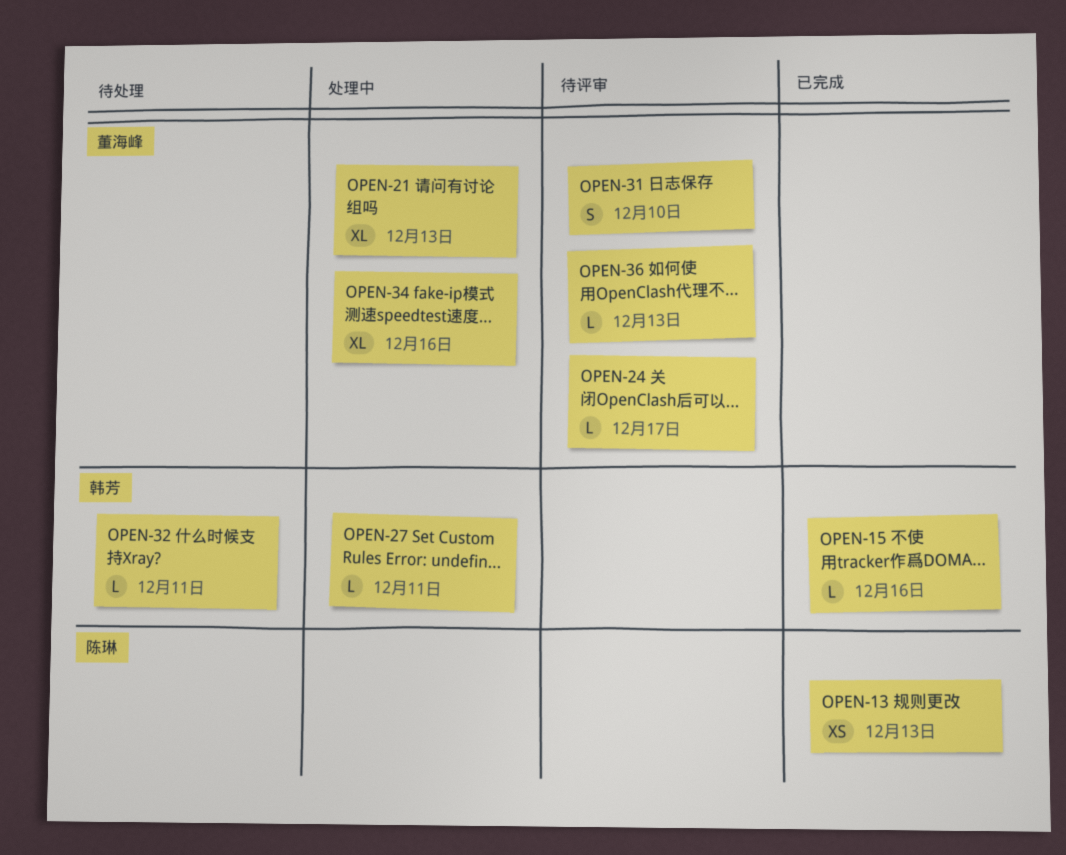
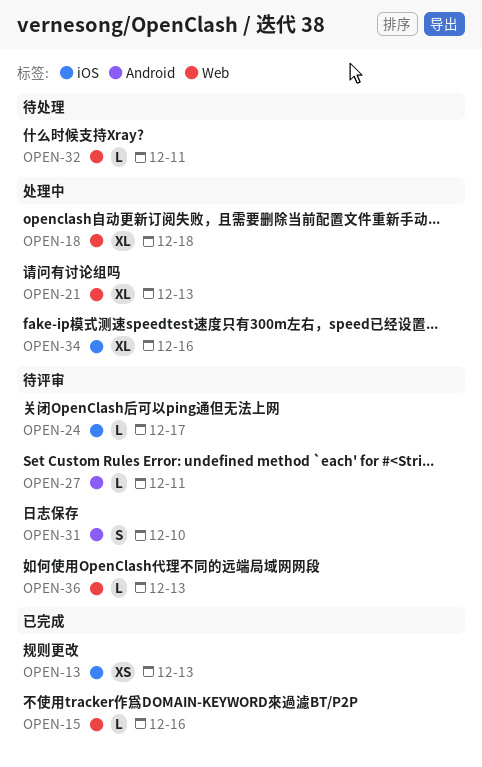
OPEN-18: none -> present
OPEN-27, status: 处理中 -> 待评审

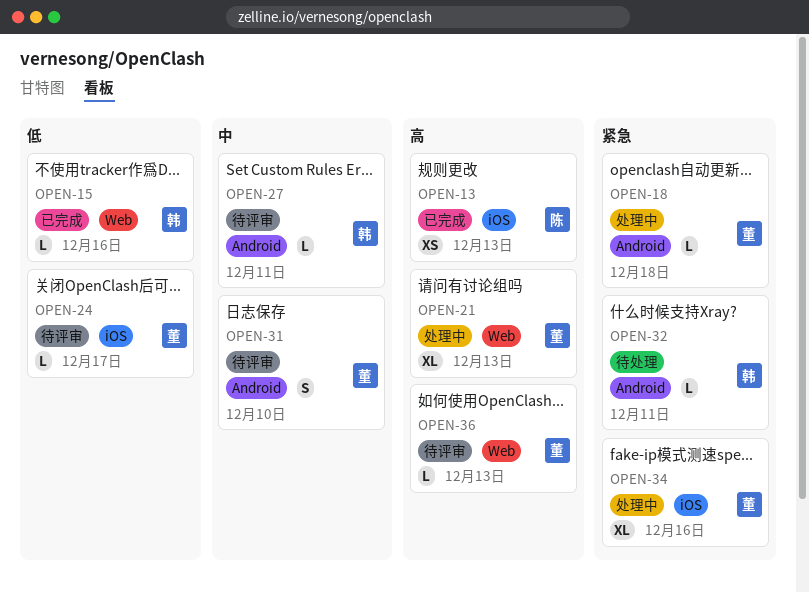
OPEN-18, label: Web -> Android
OPEN-18, estimate: XL -> L
OPEN-32, label: Web -> Android

